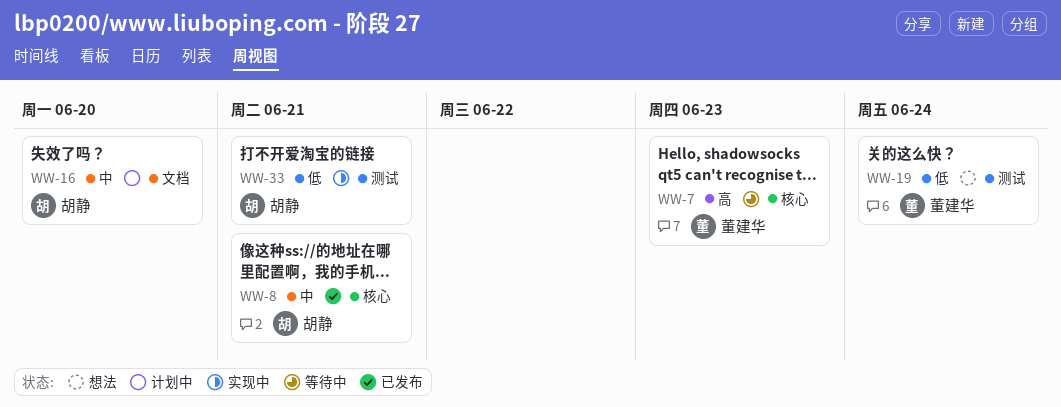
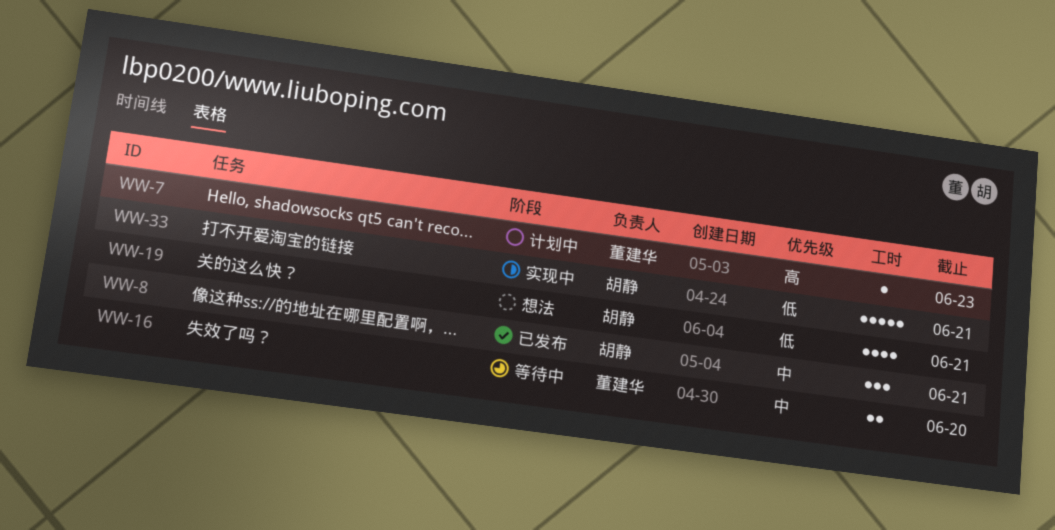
WW-7, status: 等待中 -> 计划中
WW-16, status: 计划中 -> 等待中
WW-16, owner: 胡静 -> 董建华
WW-19, owner: 董建华 -> 胡静
WW-19, due: Jun 24 -> Jun 21

